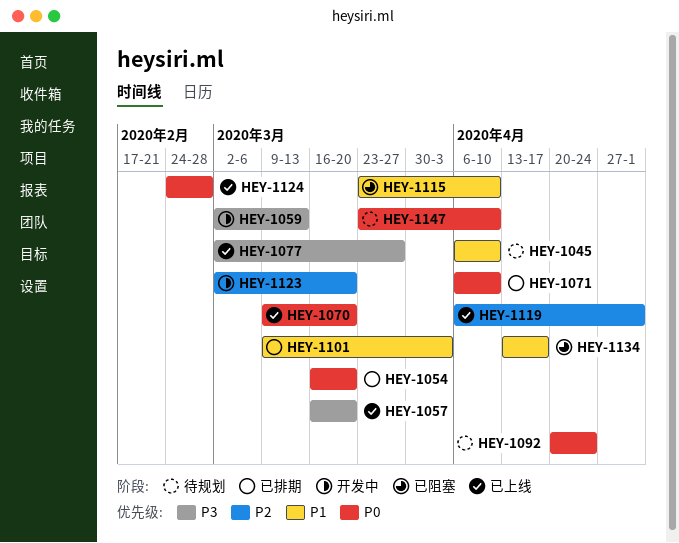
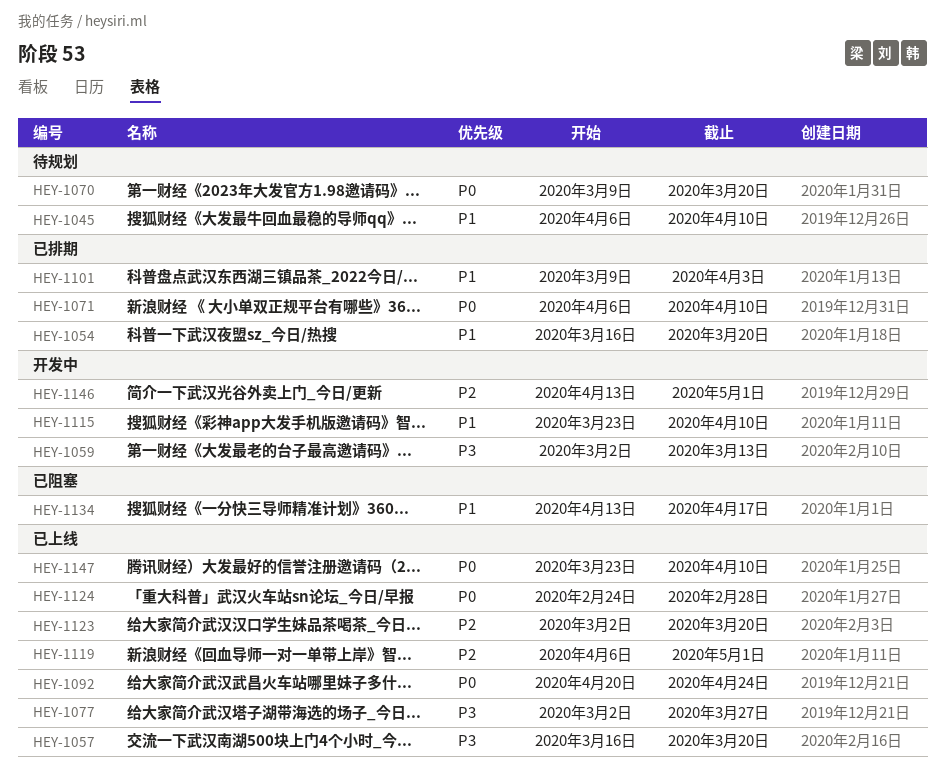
HEY-1054, priority: P0 -> P1
HEY-1070, status: 已上线 -> 待规划
HEY-1092, status: 待规划 -> 已上线
HEY-1115, status: 已阻塞 -> 开发中
HEY-1123, status: 开发中 -> 已上线
HEY-1146: none -> present
HEY-1147, status: 待规划 -> 已上线

